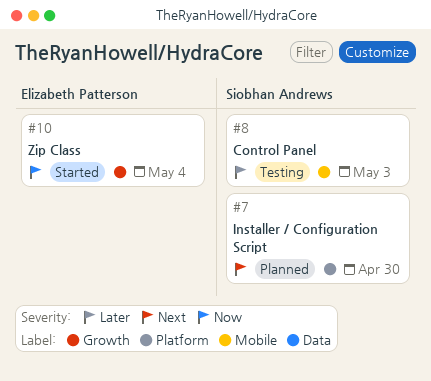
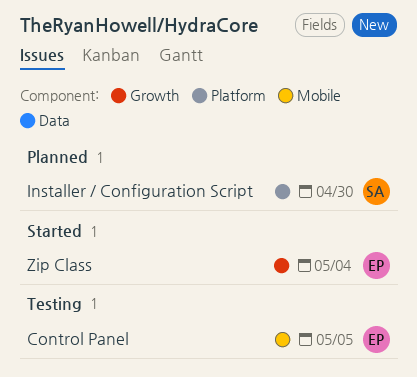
Control Panel, owner: Siobhan Andrews -> Elizabeth Patterson
Control Panel, due: May 3 -> May 5

